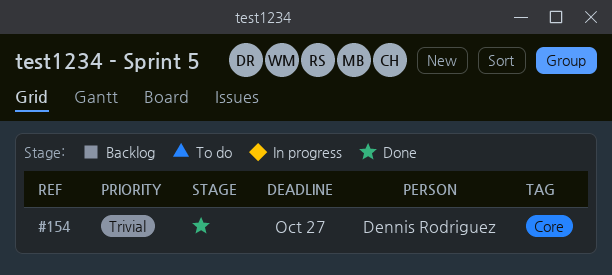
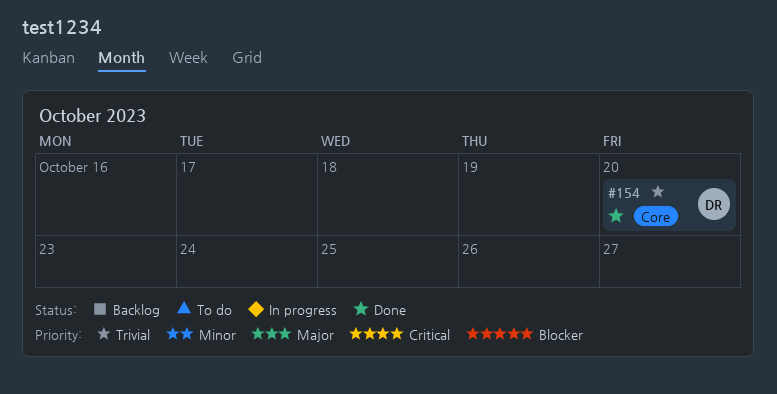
#154, due: Oct 27 -> Oct 20

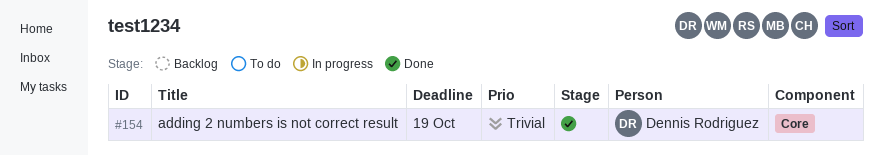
#154, due: Oct 20 -> Oct 19

